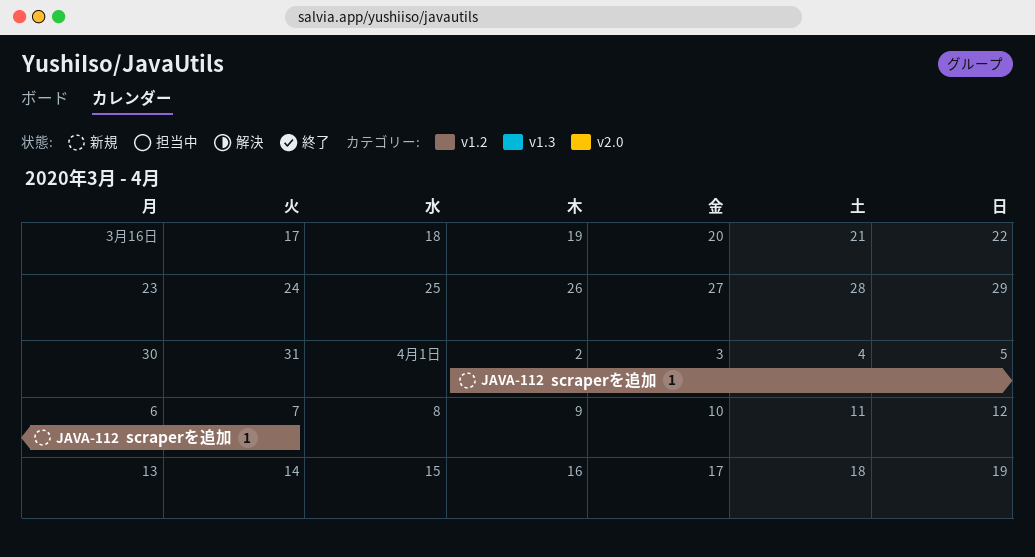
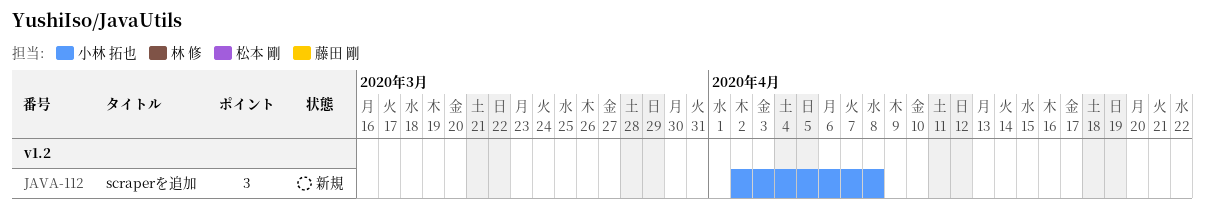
JAVA-112, estimate: 1 -> 3
JAVA-112, due: Apr 7 -> Apr 8

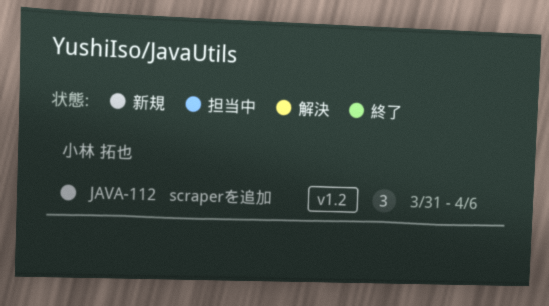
JAVA-112, start: Apr 2 -> Mar 31
JAVA-112, due: Apr 8 -> Apr 6

